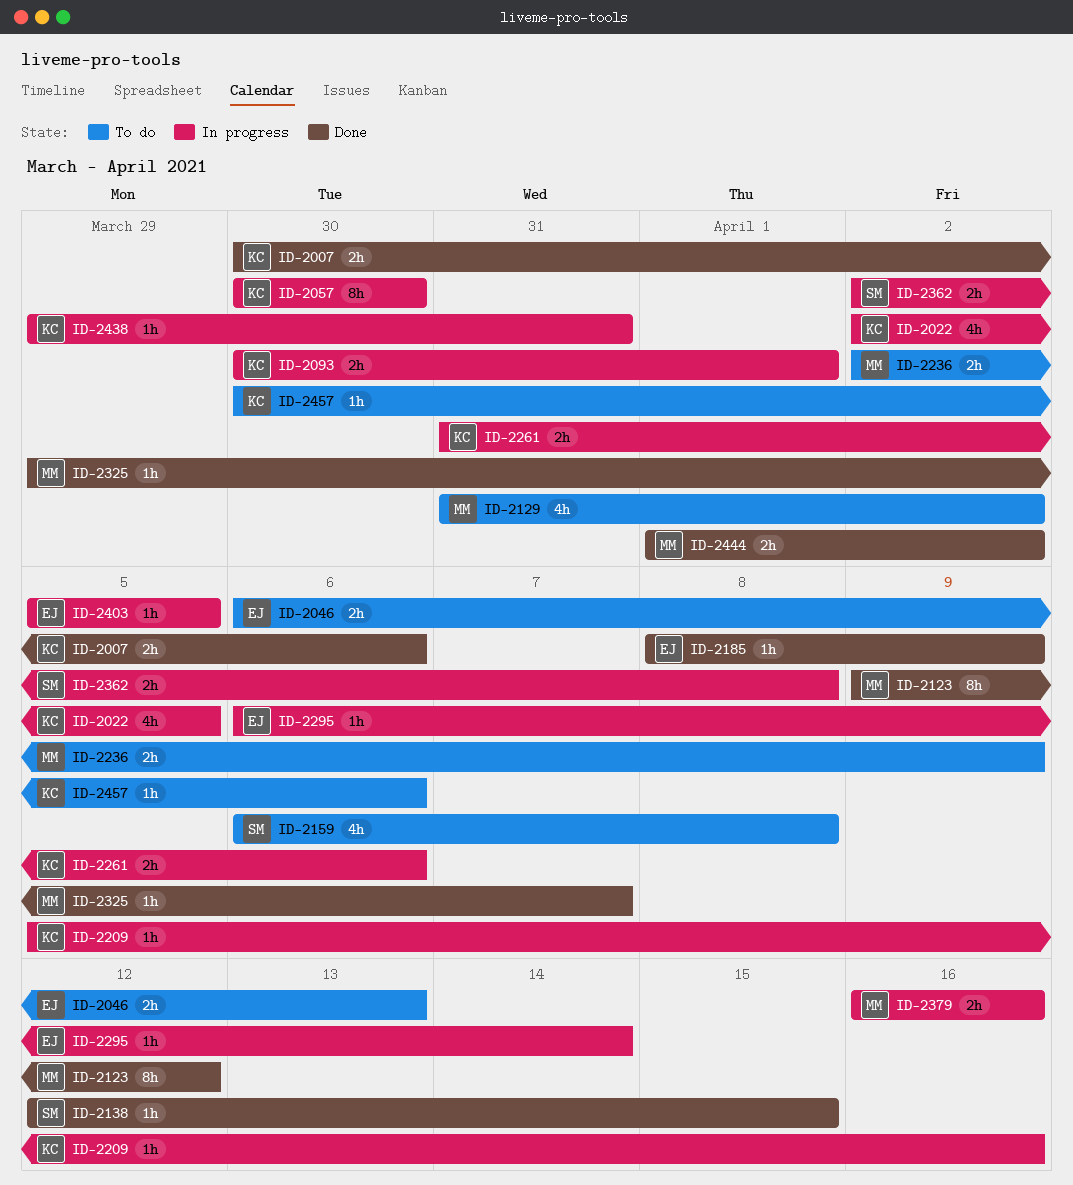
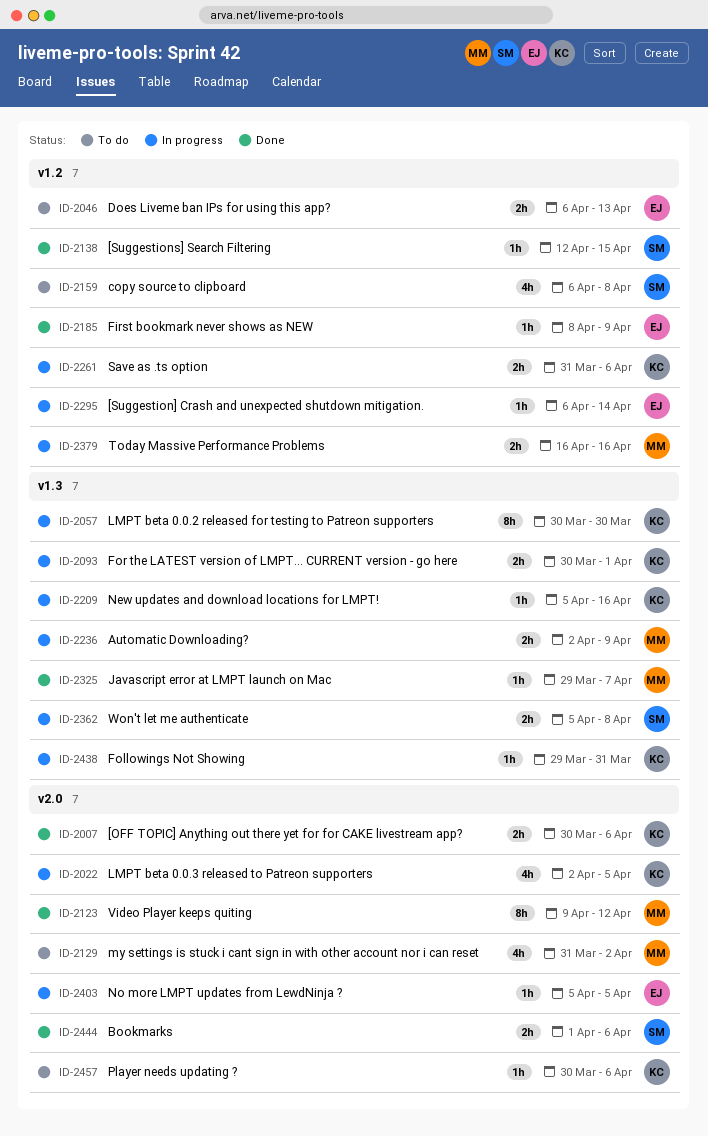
ID-2236, status: To do -> In progress
ID-2362, start: Apr 2 -> Apr 5
ID-2444, owner: MM -> SM
ID-2444, due: Apr 2 -> Apr 6

